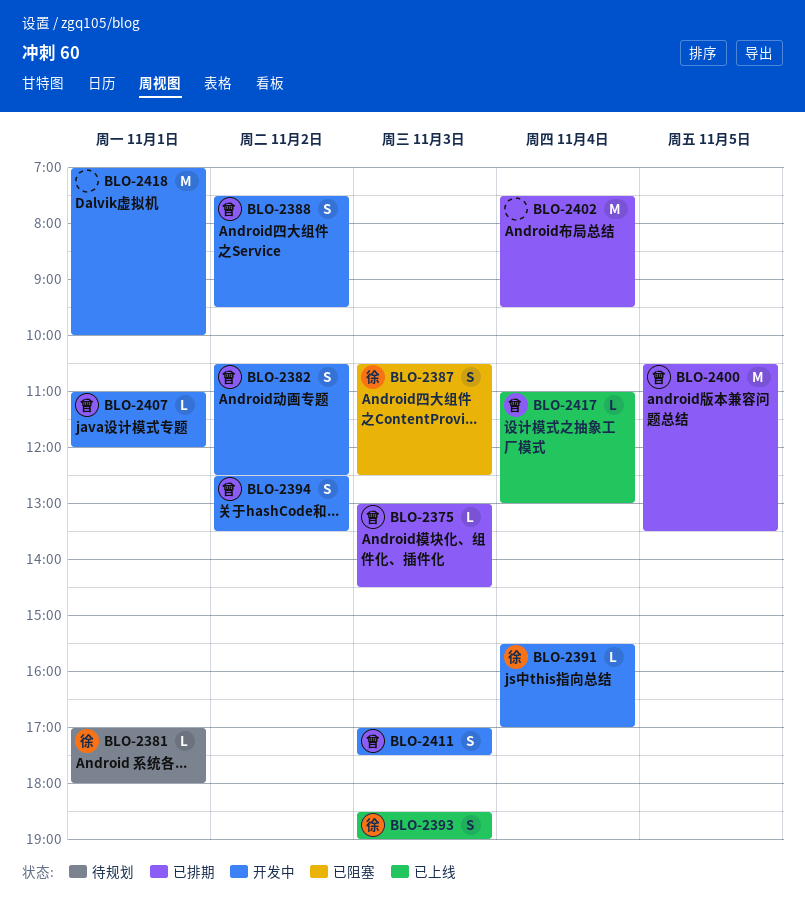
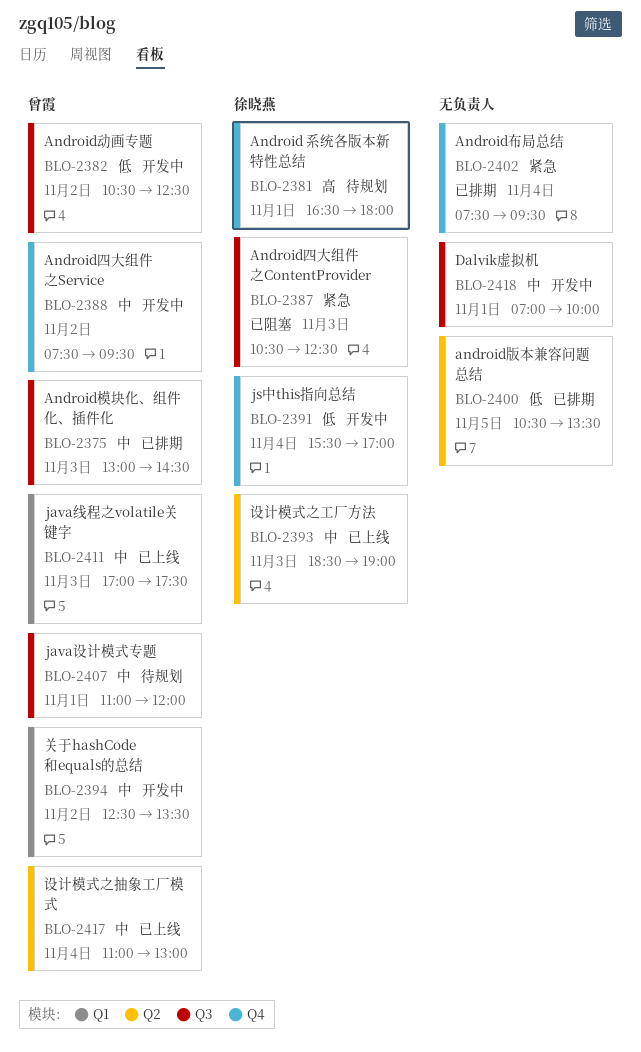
BLO-2381, begins: 17:00 -> 16:30
BLO-2400, owner: 曾霞 -> none
BLO-2407, status: 开发中 -> 待规划
BLO-2411, status: 开发中 -> 已上线

